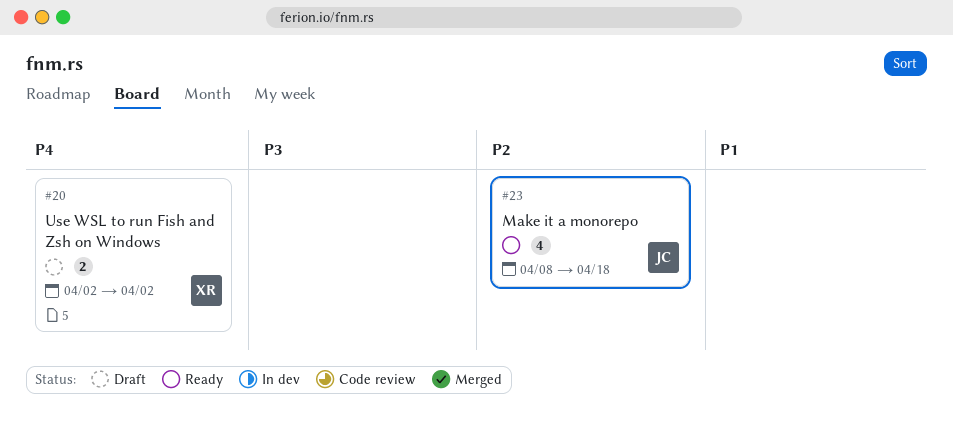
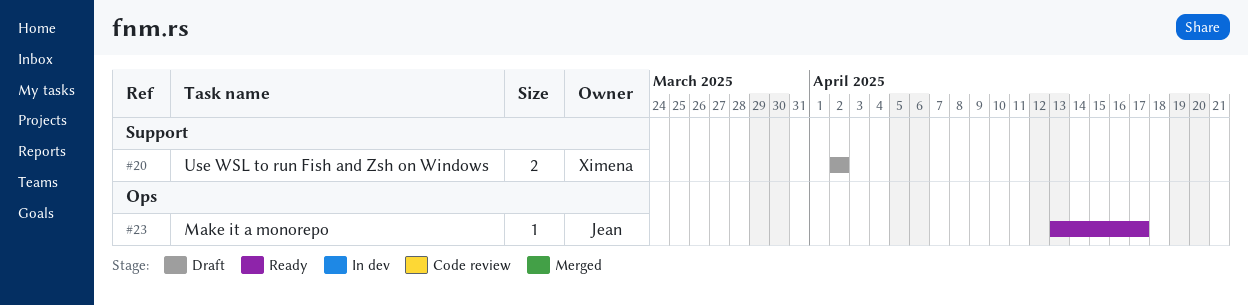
#23, estimate: 4 -> 1
#23, start: Apr 8 -> Apr 13
#23, due: Apr 18 -> Apr 17

